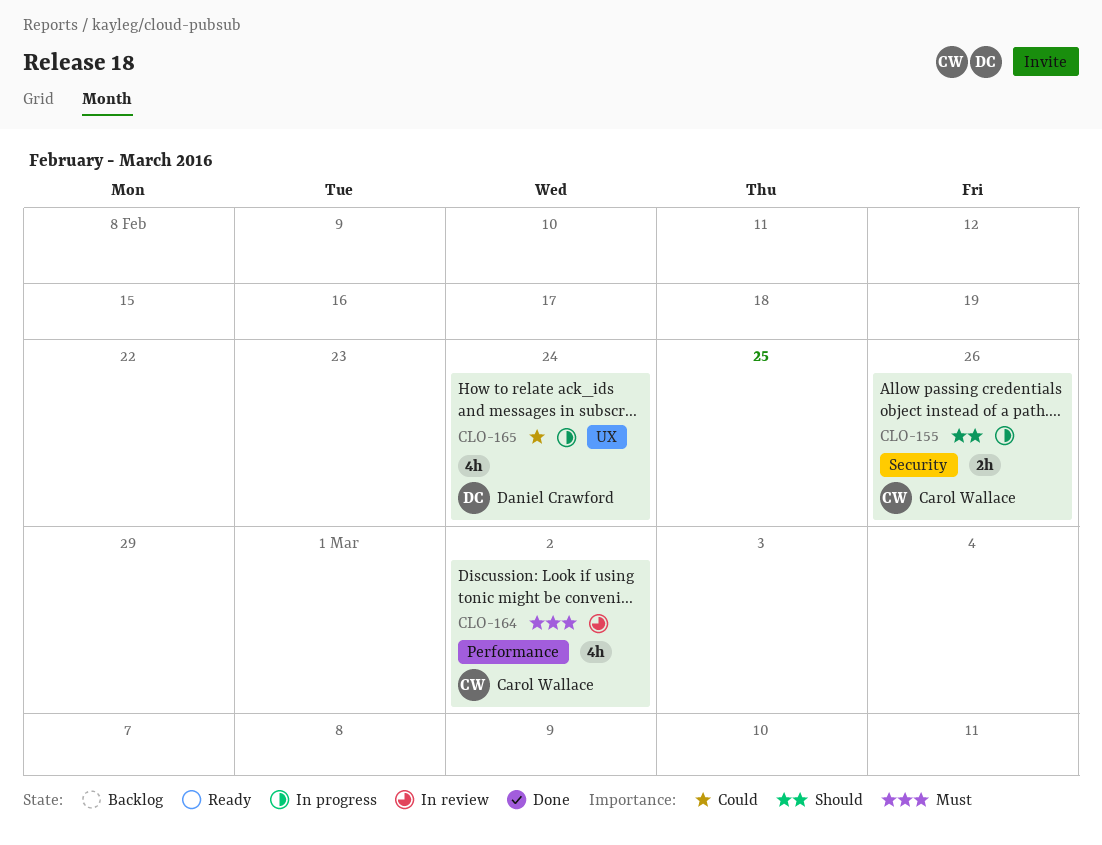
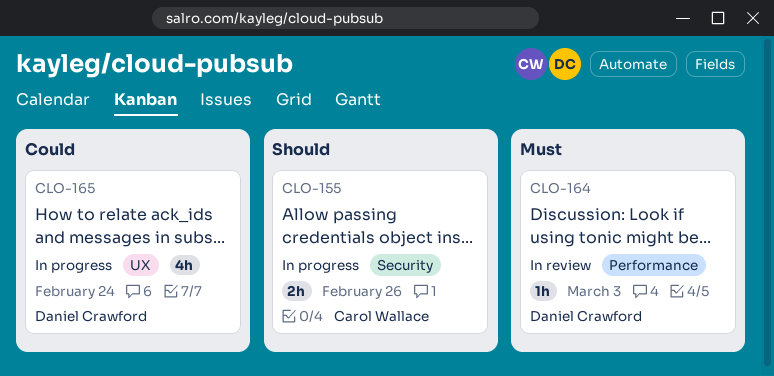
CLO-164, owner: Carol Wallace -> Daniel Crawford
CLO-164, estimate: 4h -> 1h
CLO-164, due: Mar 2 -> Mar 3

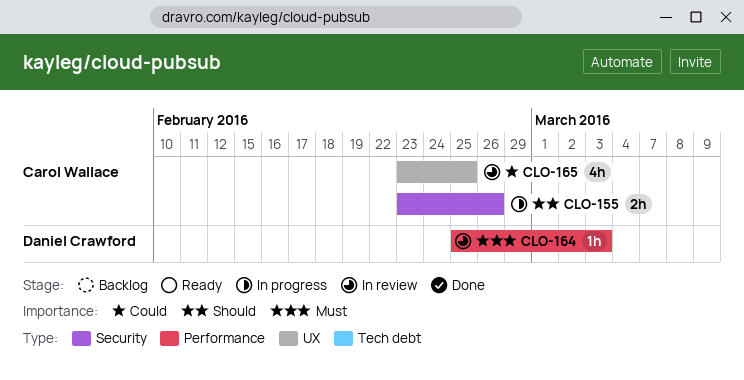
CLO-165, status: In progress -> In review
CLO-165, owner: Daniel Crawford -> Carol Wallace
CLO-165, due: Feb 24 -> Feb 25

